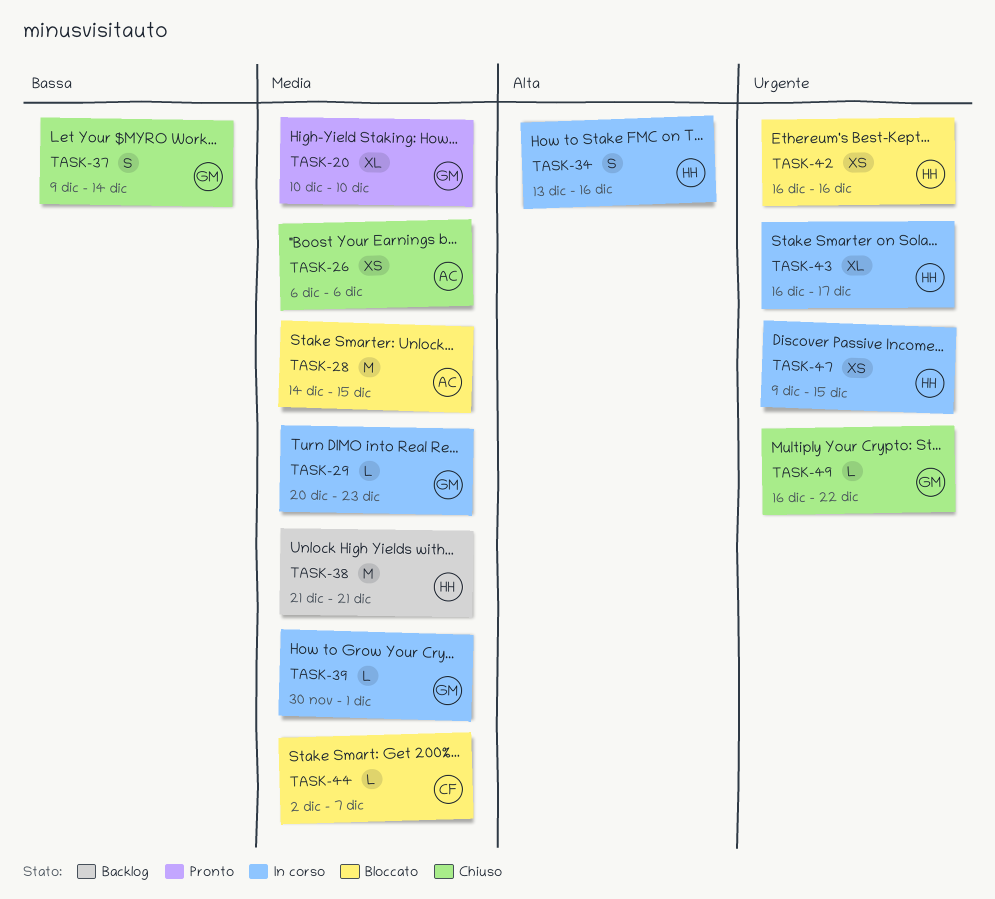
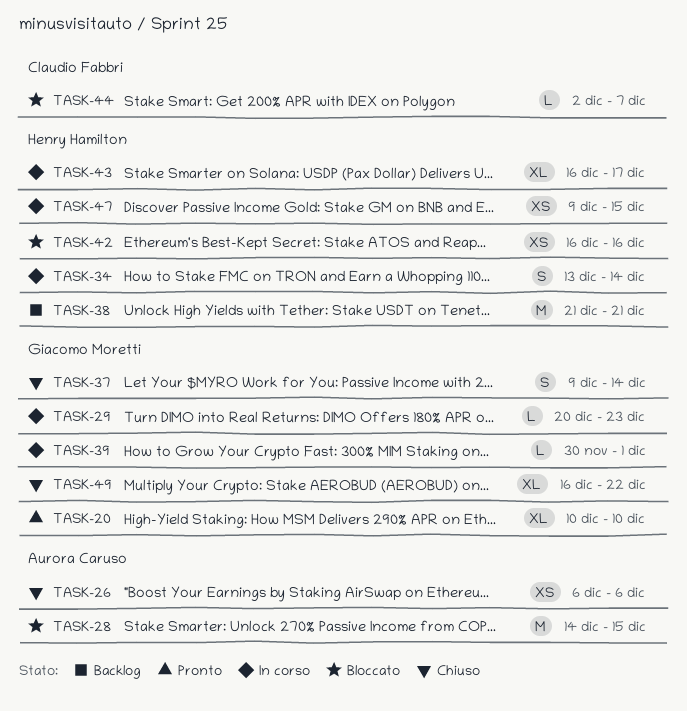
TASK-34, due: Dec 16 -> Dec 14
TASK-49, estimate: L -> XL

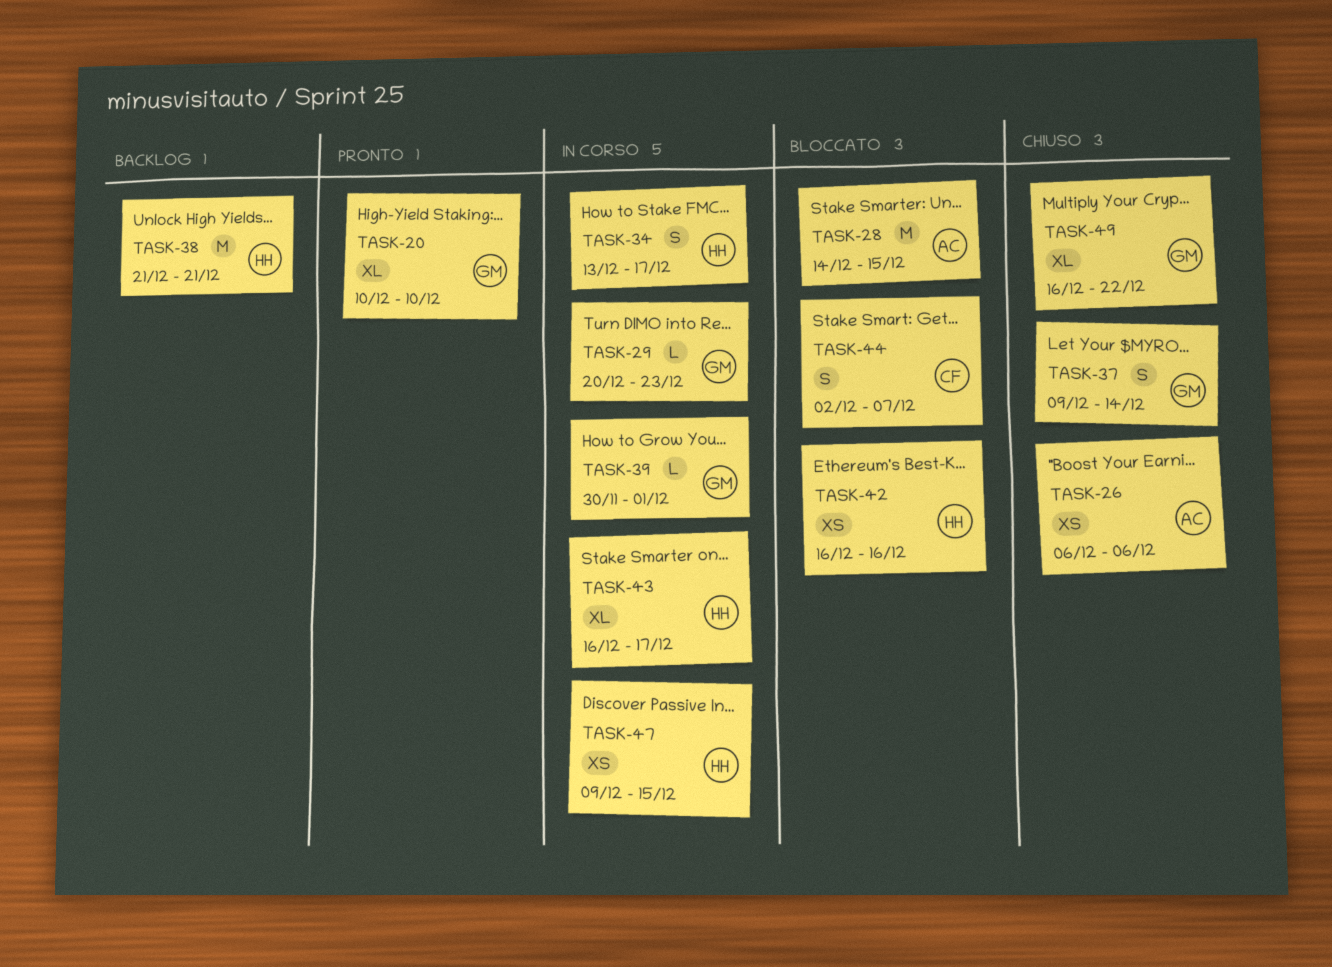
TASK-34, due: Dec 14 -> Dec 17
TASK-44, estimate: L -> S

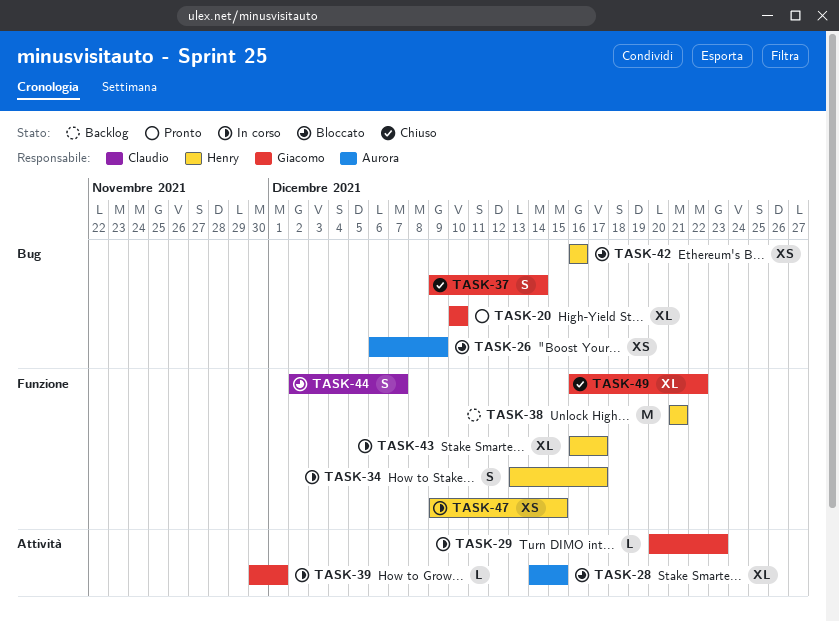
TASK-26, status: Chiuso -> Bloccato
TASK-26, due: Dec 6 -> Dec 9
TASK-28, estimate: M -> XL

